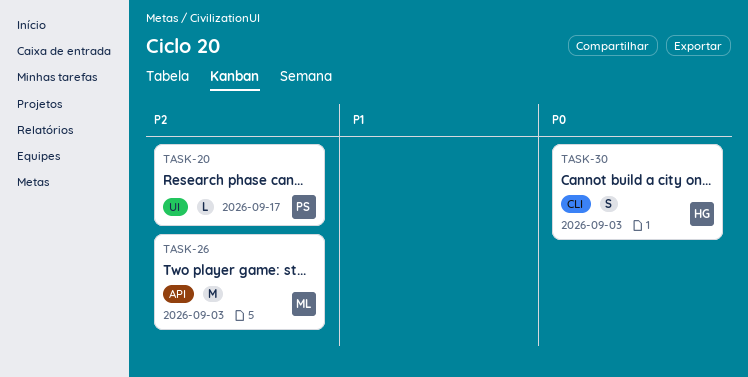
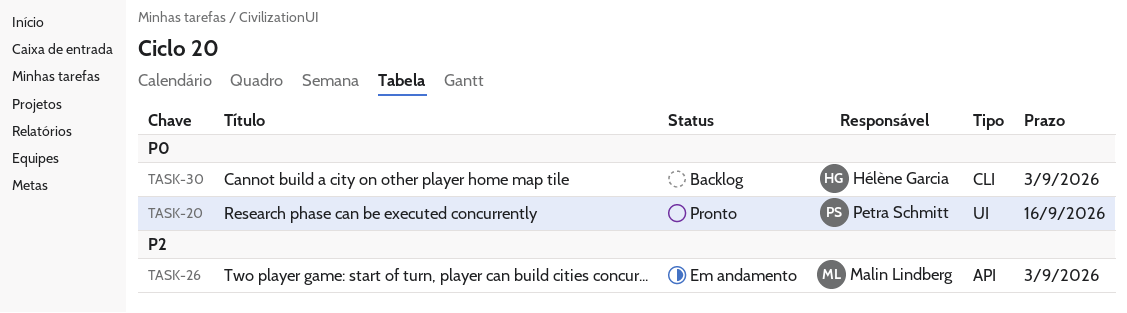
TASK-20, priority: P2 -> P0
TASK-20, due: Sep 17 -> Sep 16

